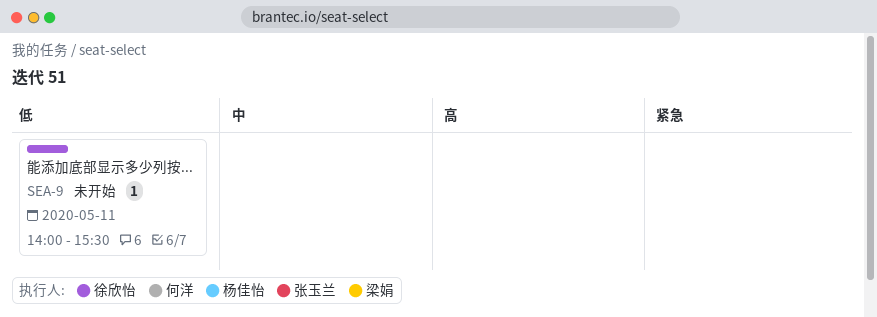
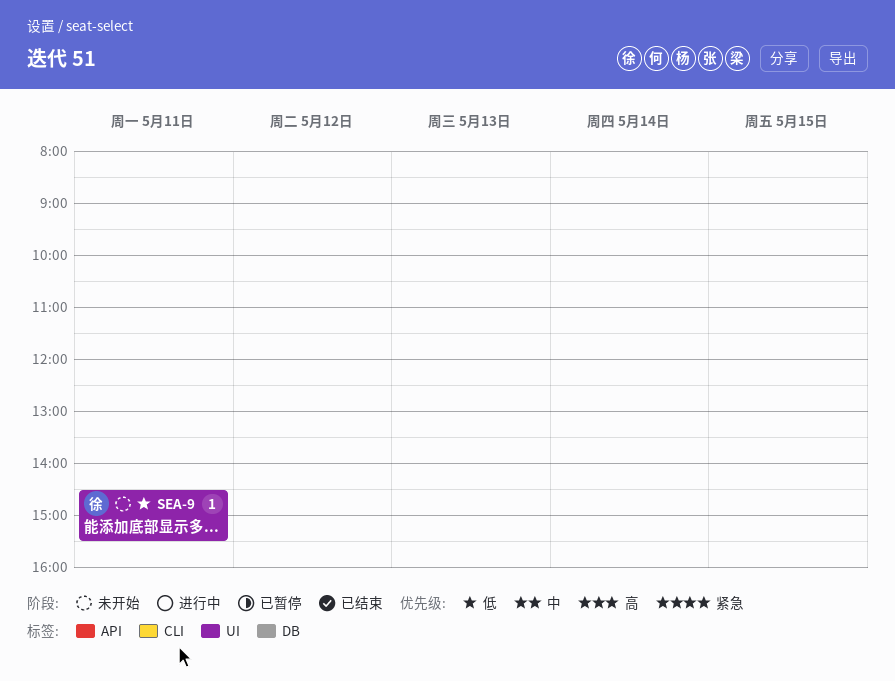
SEA-9, begins: 14:00 -> 14:30

